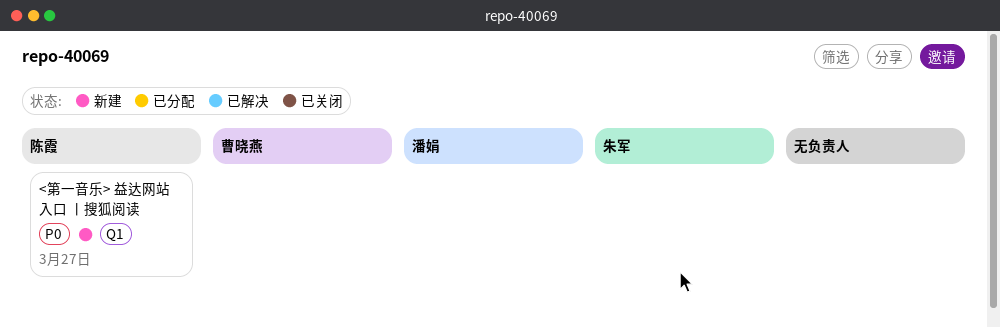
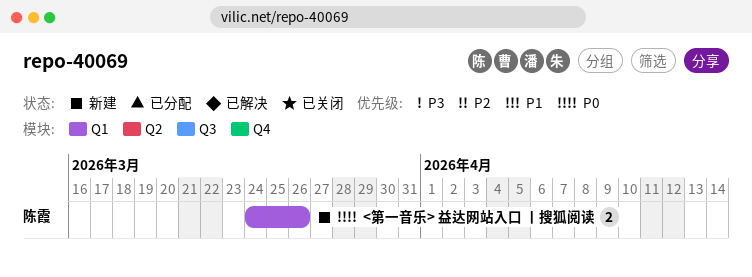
<第一音乐> 益达网站入口 丨搜狐阅读, due: Mar 27 -> Mar 26

